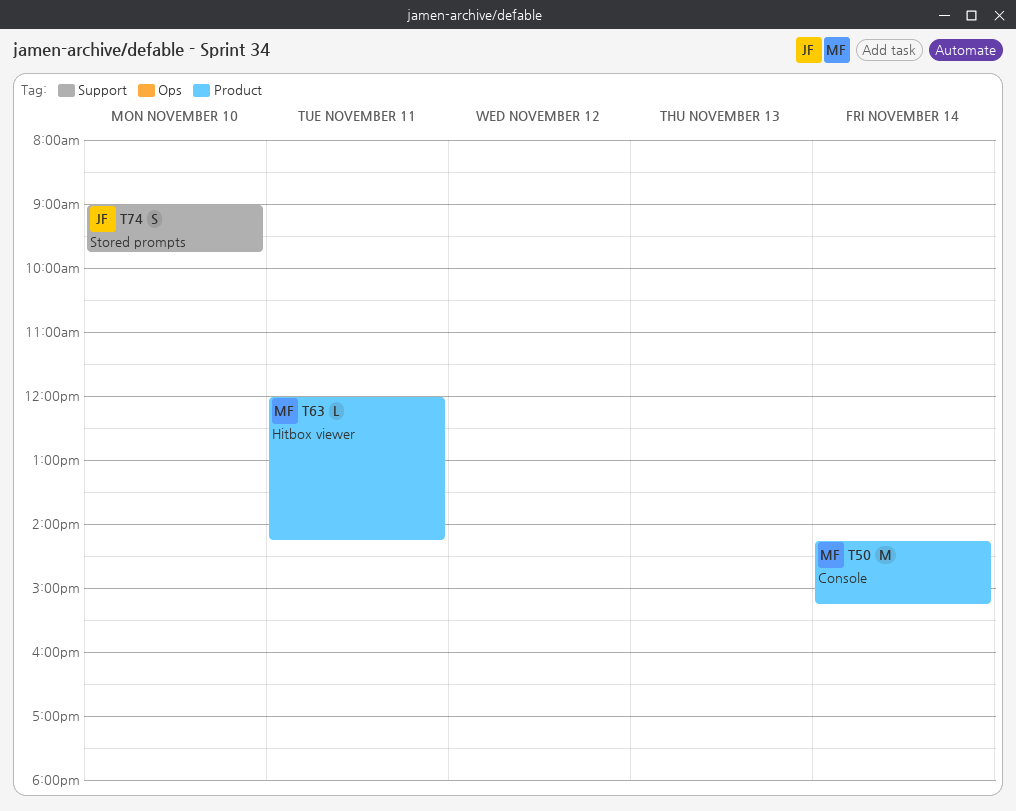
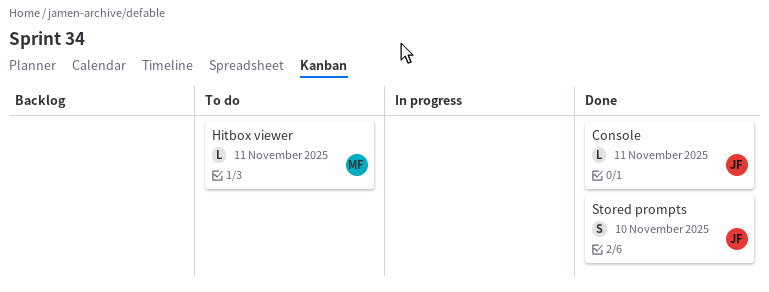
Console, owner: MF -> JF
Console, estimate: M -> L
Console, day: Nov 14 -> Nov 11

